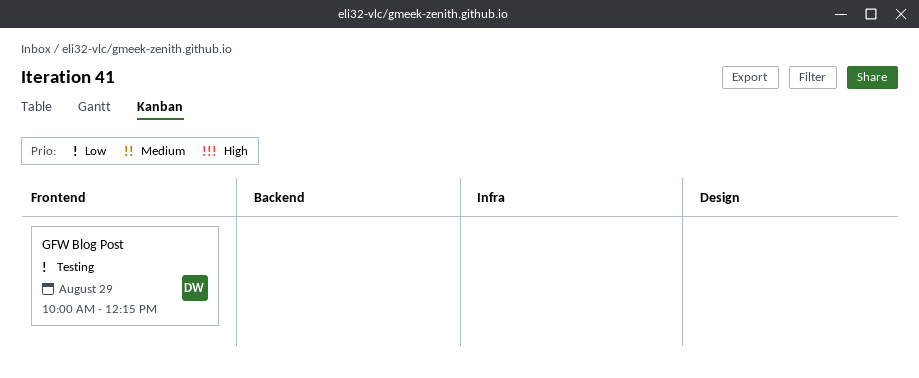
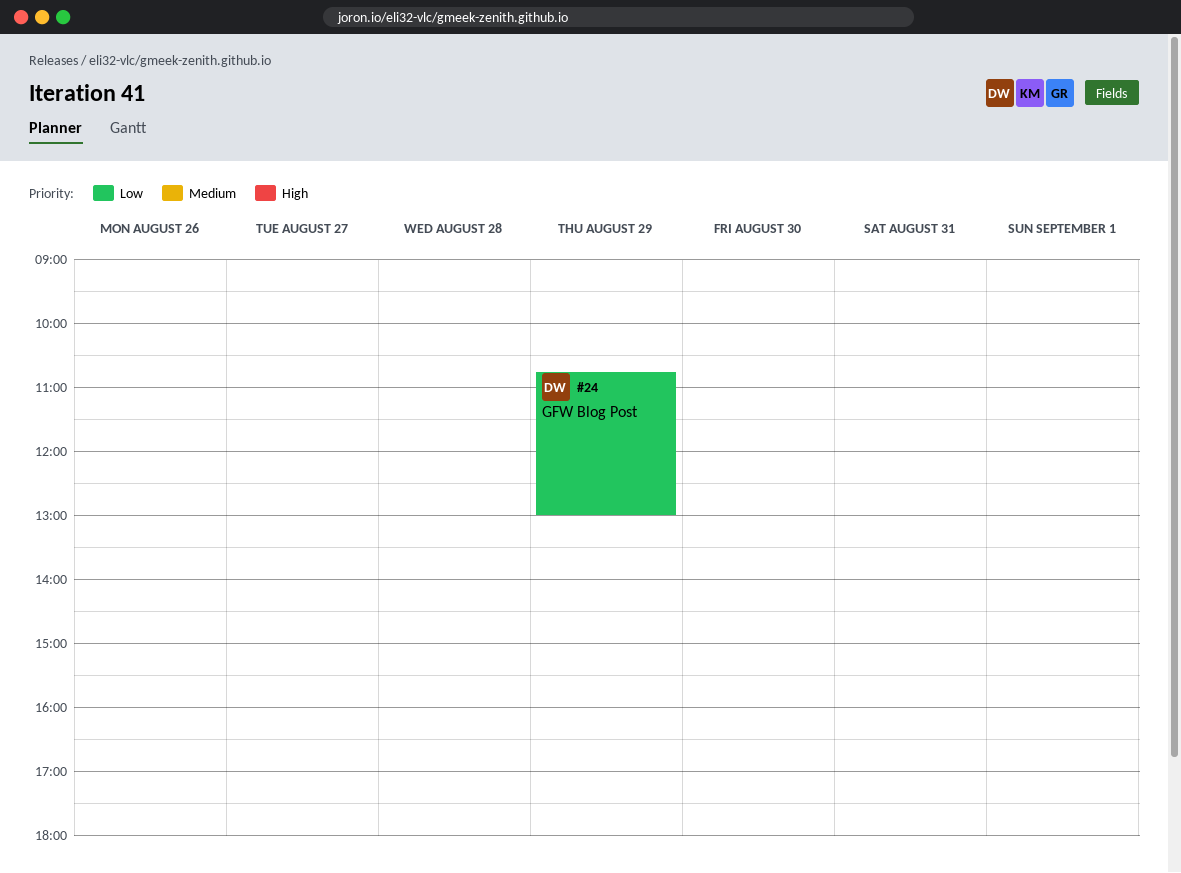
GFW Blog Post, begins: 10:00 -> 10:45
GFW Blog Post, ends: 12:15 -> 13:00

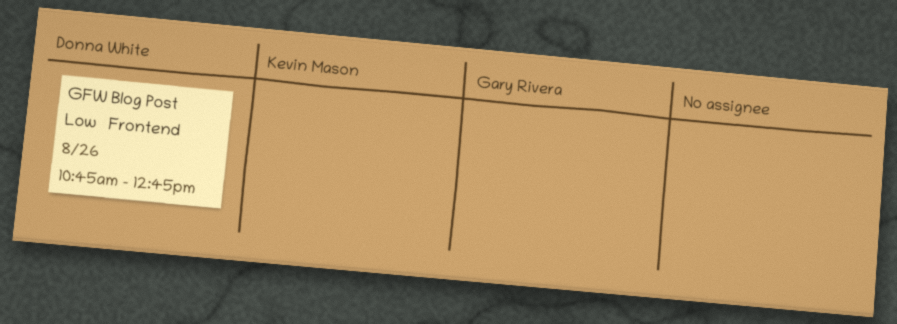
GFW Blog Post, day: Aug 29 -> Aug 26
GFW Blog Post, ends: 13:00 -> 12:45

